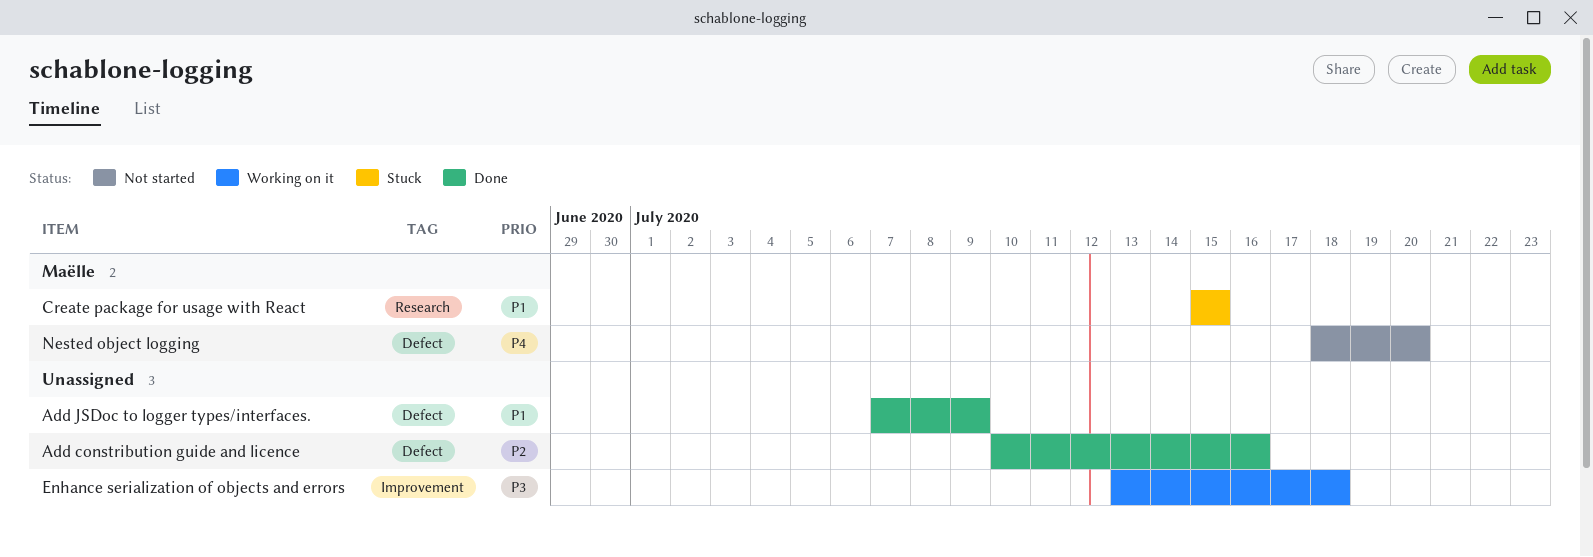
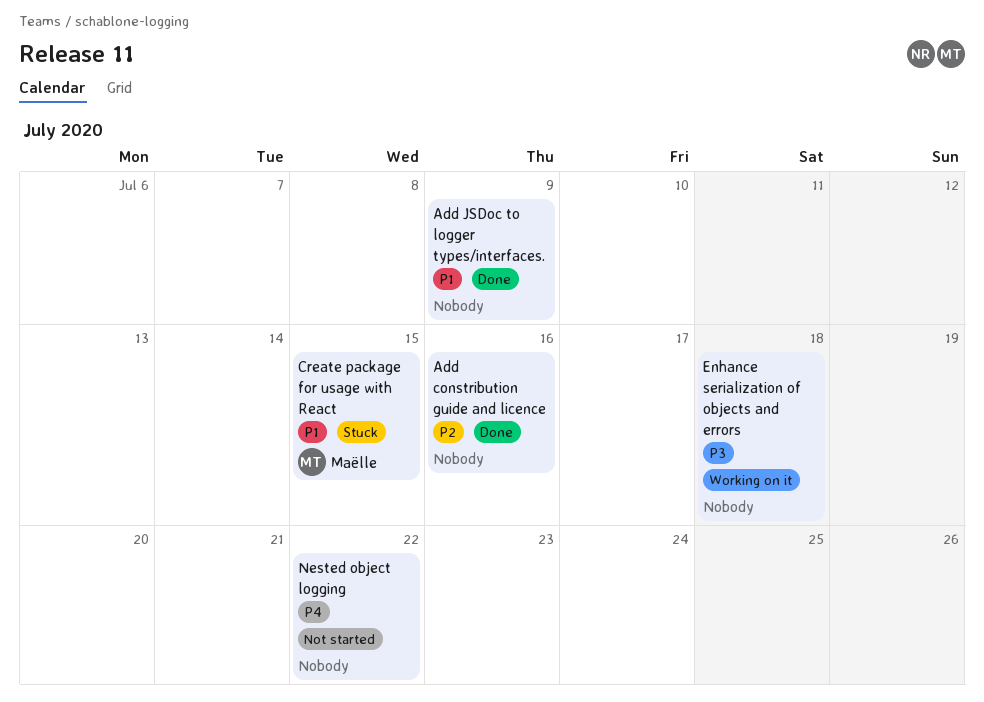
Nested object logging, owner: Maëlle -> none
Nested object logging, due: Jul 20 -> Jul 22

